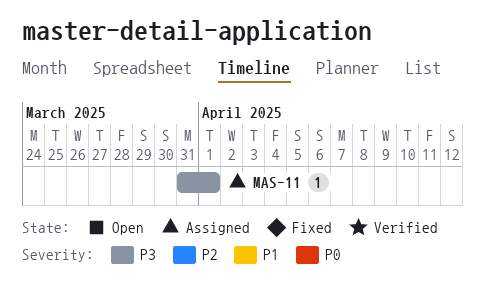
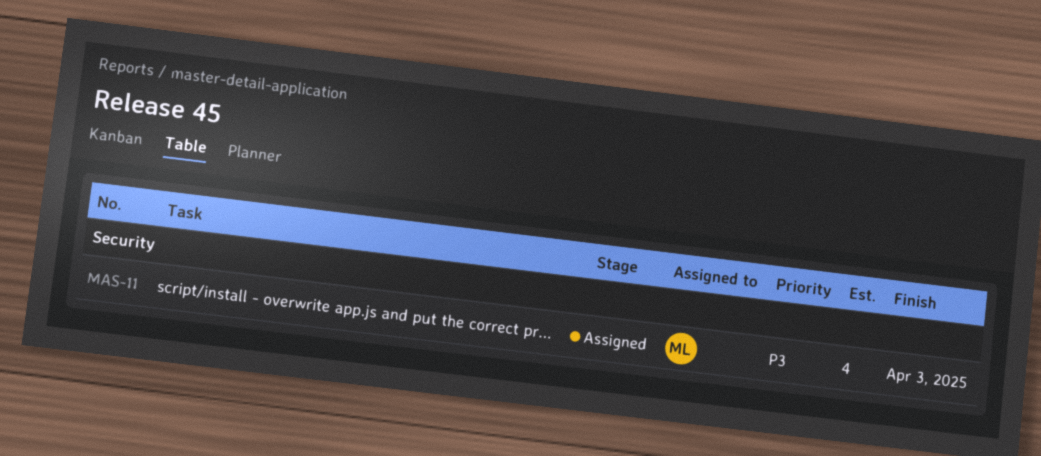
MAS-11, estimate: 1 -> 4
MAS-11, due: Apr 1 -> Apr 3

